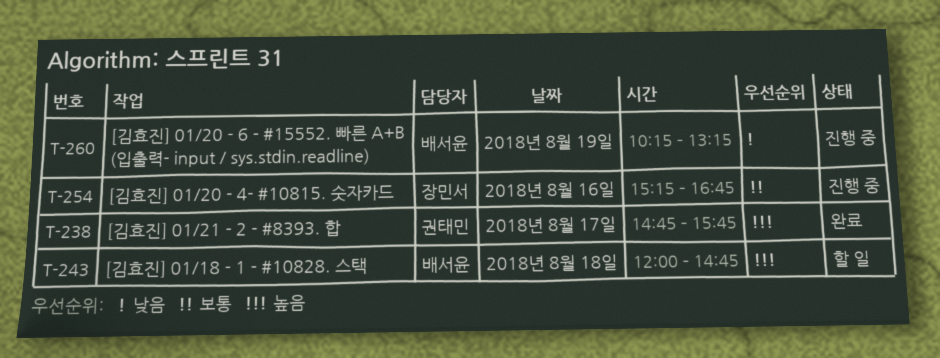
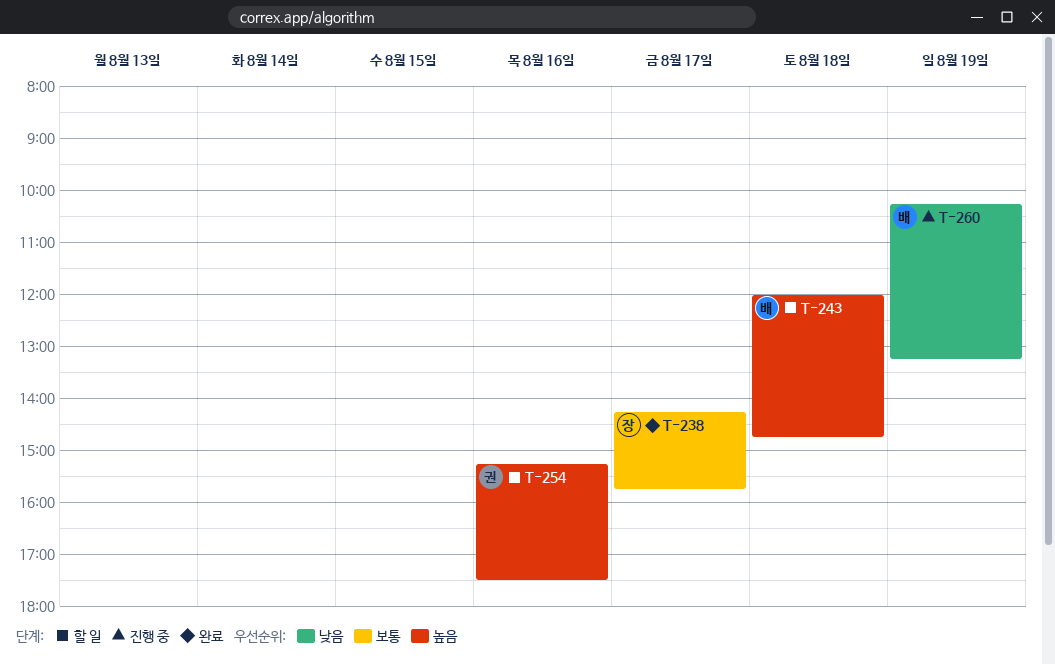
T-238, owner: 권태민 -> 장민서
T-238, priority: 높음 -> 보통
T-238, begins: 14:45 -> 14:15
T-254, status: 진행 중 -> 할 일
T-254, owner: 장민서 -> 권태민
T-254, priority: 보통 -> 높음
T-254, ends: 16:45 -> 17:30

